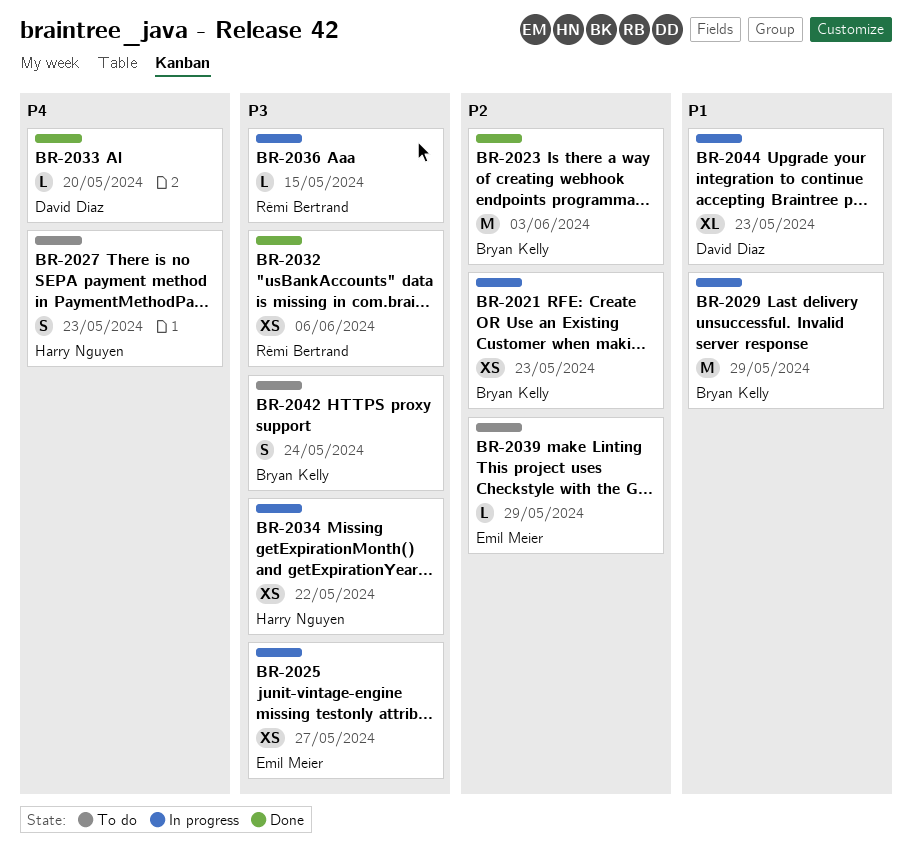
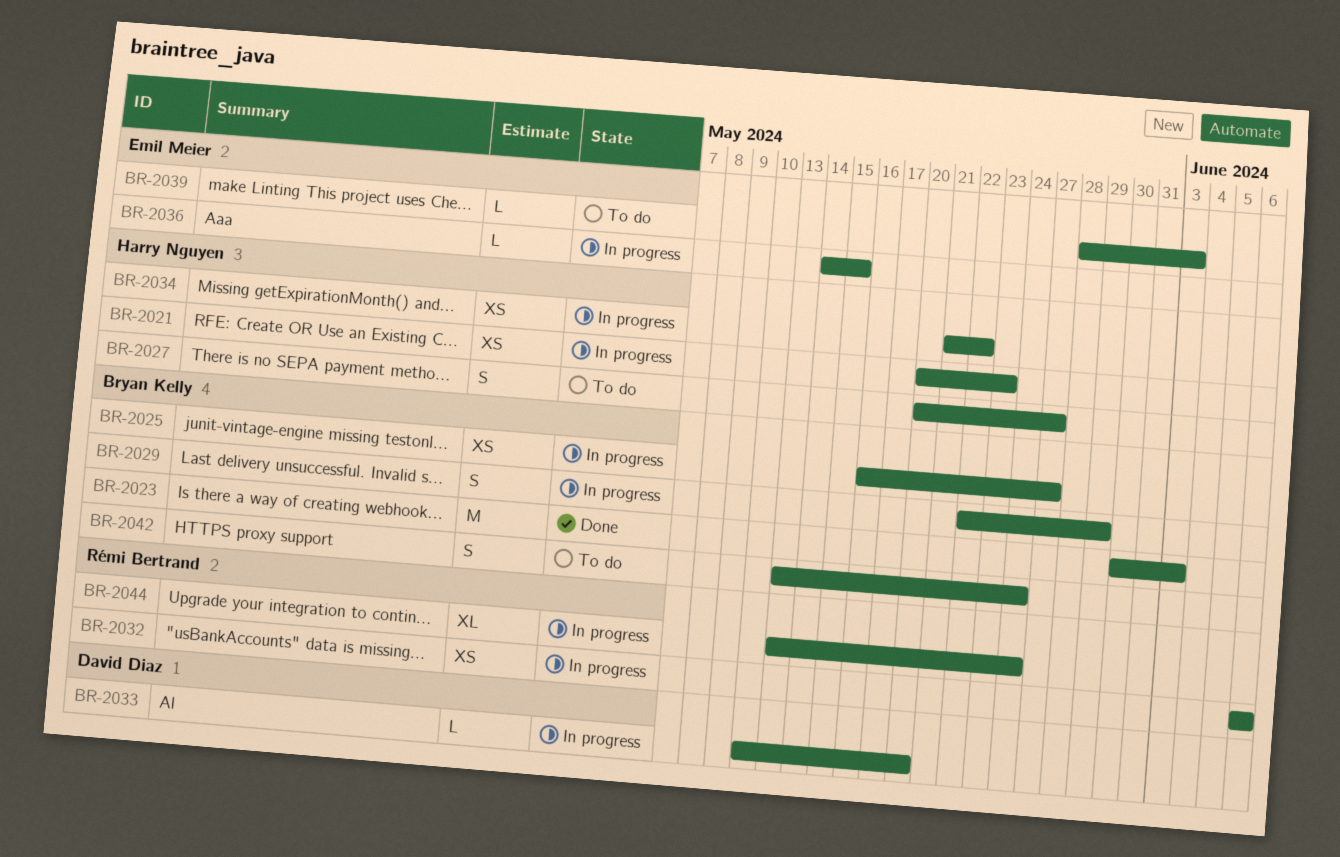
BR-2021, owner: Bryan Kelly -> Harry Nguyen
BR-2025, owner: Emil Meier -> Bryan Kelly
BR-2027, due: May 23 -> May 27
BR-2029, estimate: M -> S
BR-2032, status: Done -> In progress
BR-2033, status: Done -> In progress
BR-2036, owner: Rémi Bertrand -> Emil Meier
BR-2039, due: May 29 -> Jun 3
BR-2044, owner: David Diaz -> Rémi Bertrand
BR-2044, due: May 23 -> May 24

